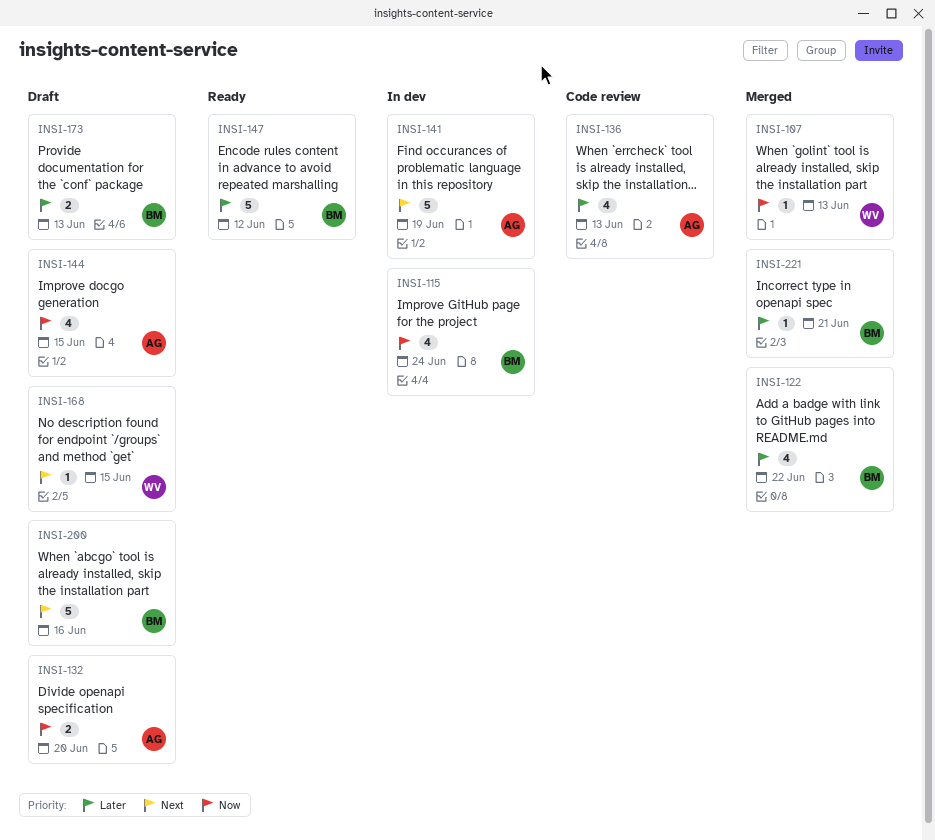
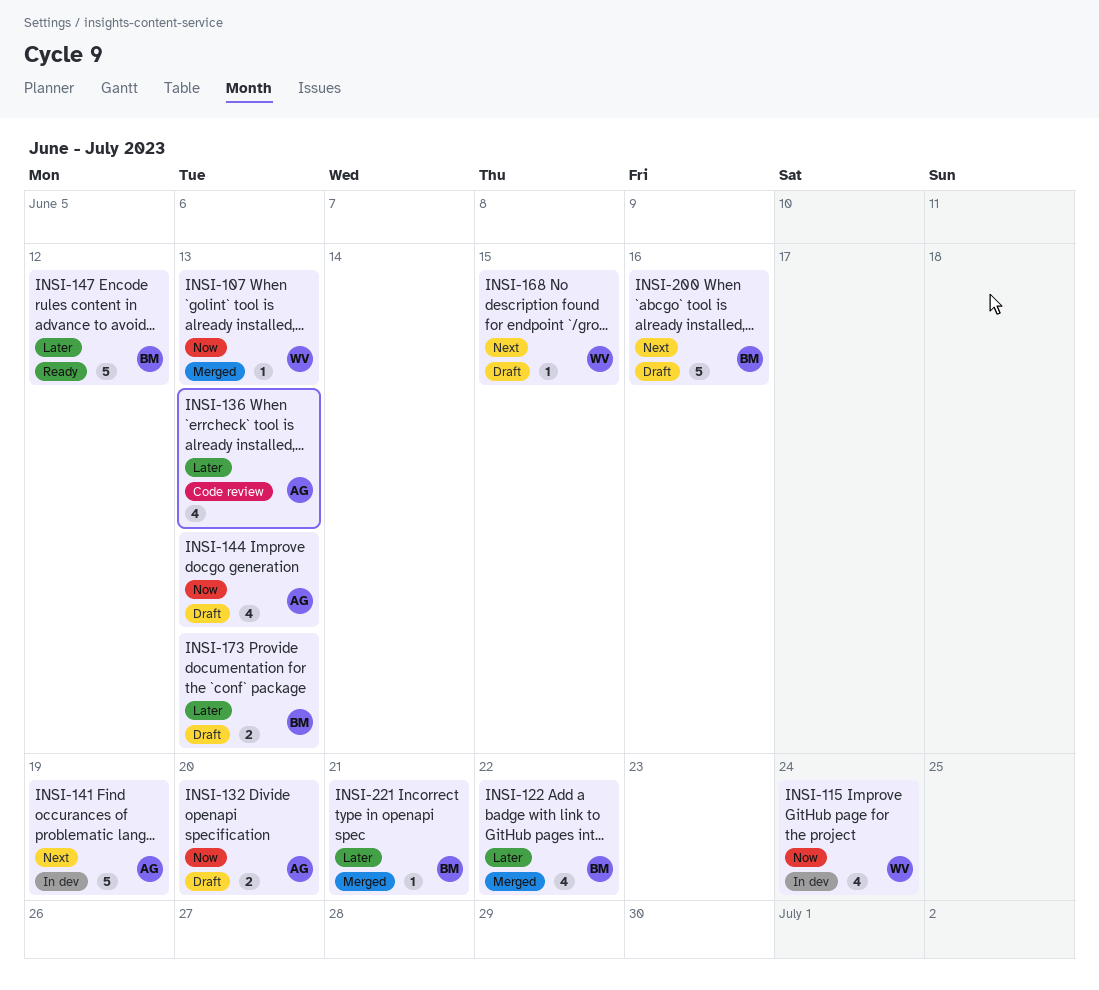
INSI-115, owner: BM -> WV
INSI-144, due: Jun 15 -> Jun 13

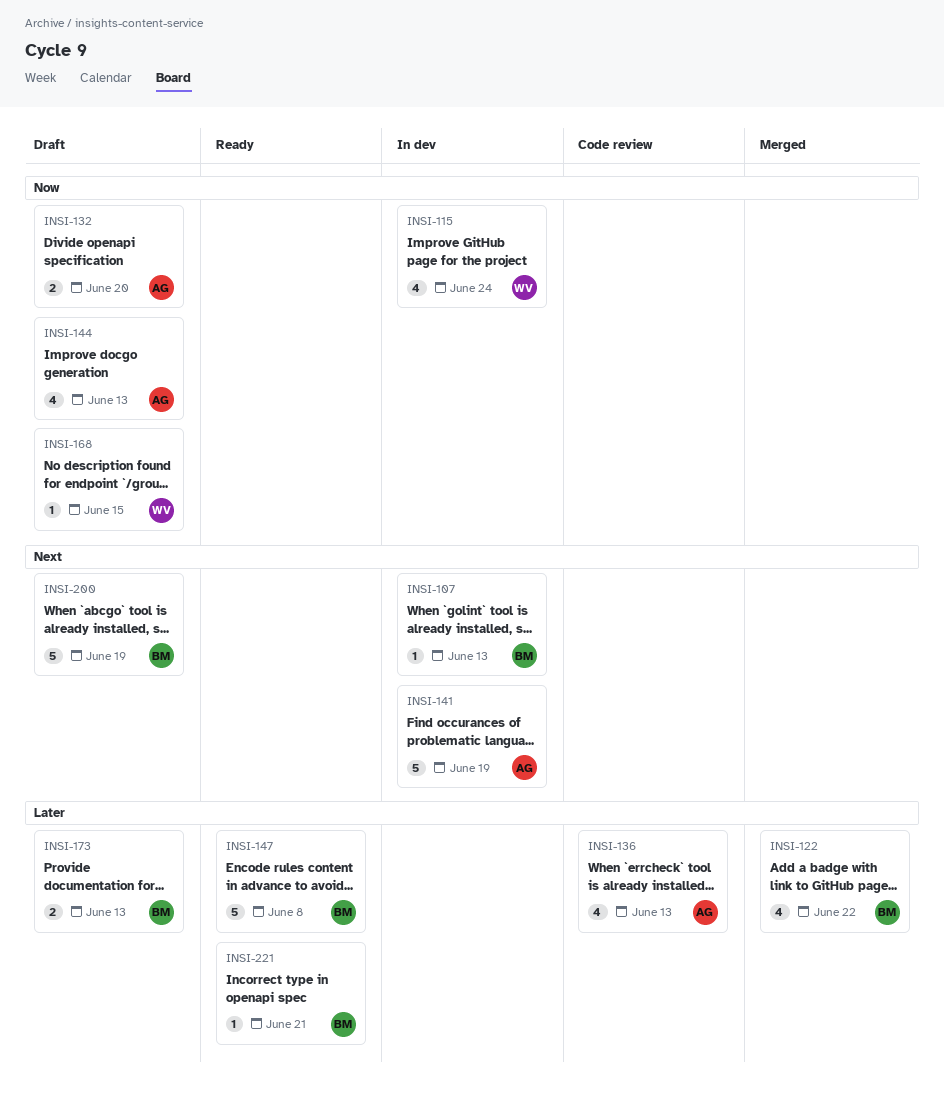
INSI-107, status: Merged -> In dev
INSI-107, owner: WV -> BM
INSI-107, priority: Now -> Next
INSI-147, due: Jun 12 -> Jun 8
INSI-168, priority: Next -> Now
INSI-200, due: Jun 16 -> Jun 19
INSI-221, status: Merged -> Ready

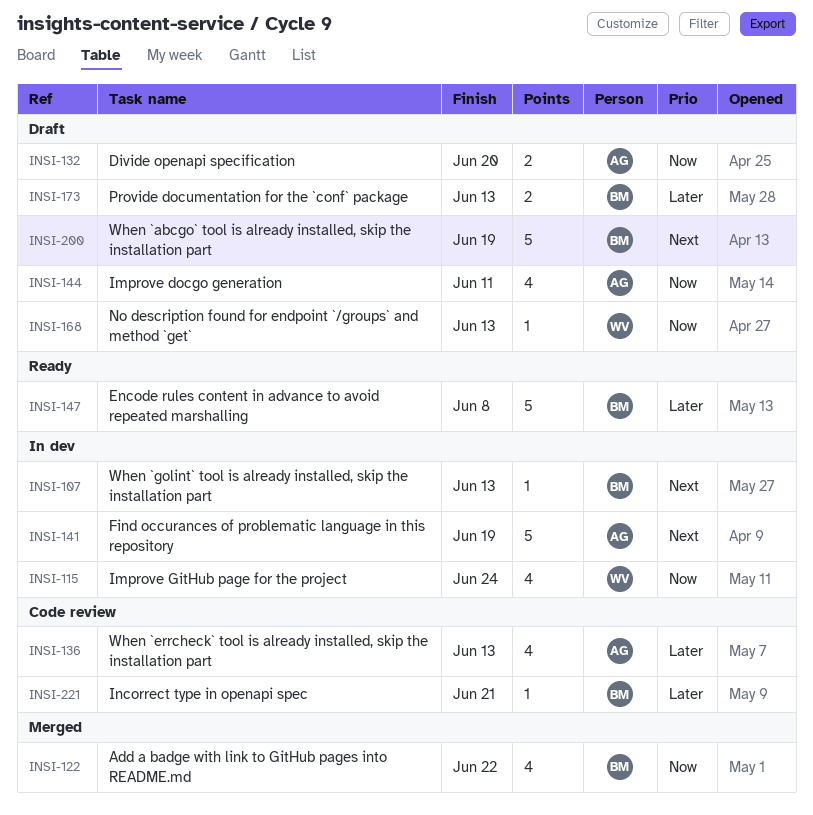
INSI-122, priority: Later -> Now
INSI-144, due: Jun 13 -> Jun 11
INSI-168, due: Jun 15 -> Jun 13
INSI-221, status: Ready -> Code review

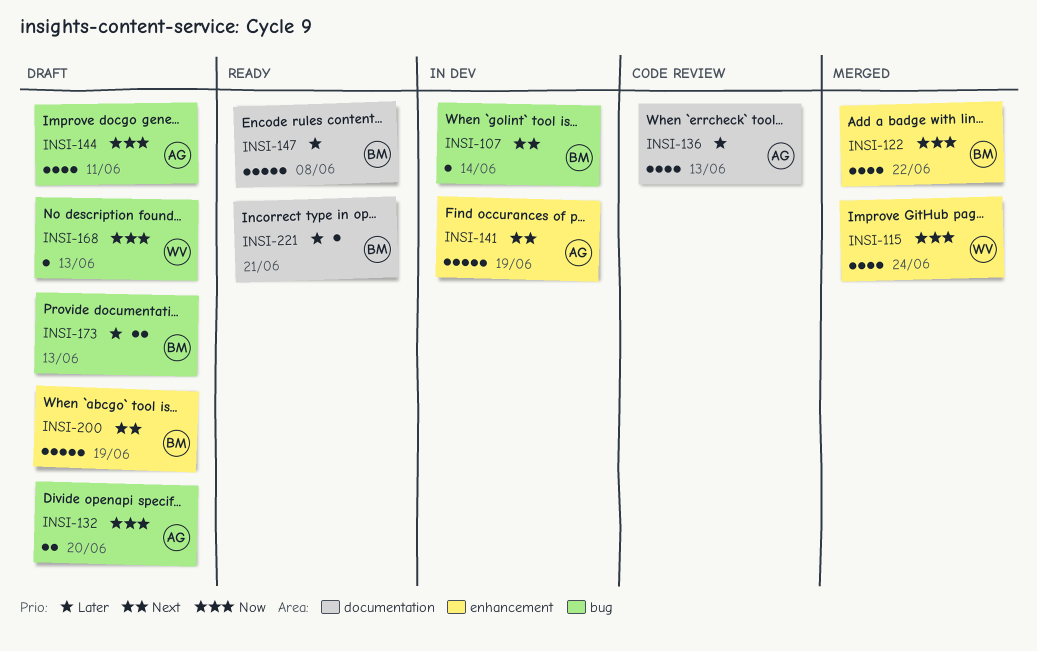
INSI-107, due: Jun 13 -> Jun 14
INSI-115, status: In dev -> Merged
INSI-221, status: Code review -> Ready

